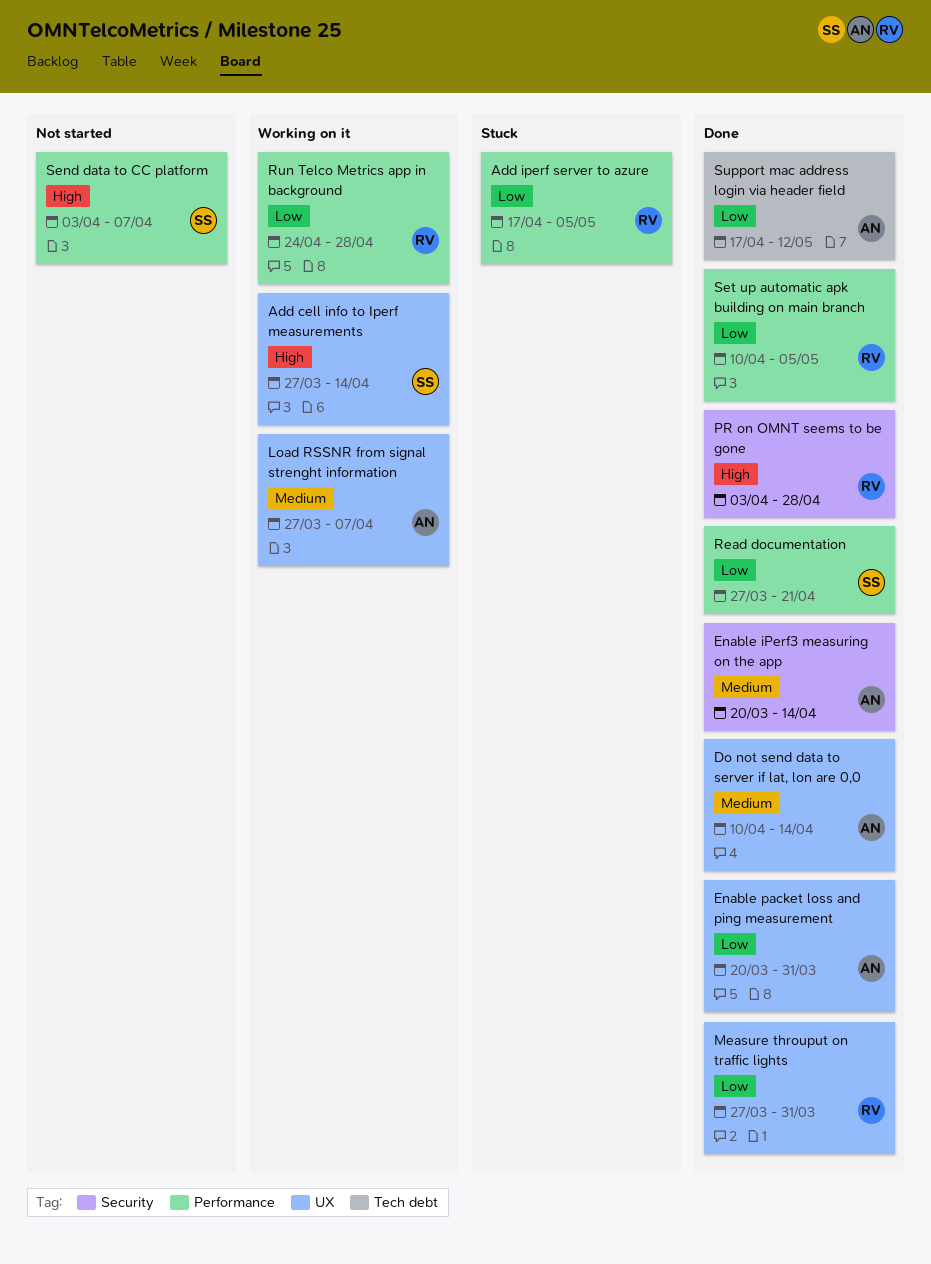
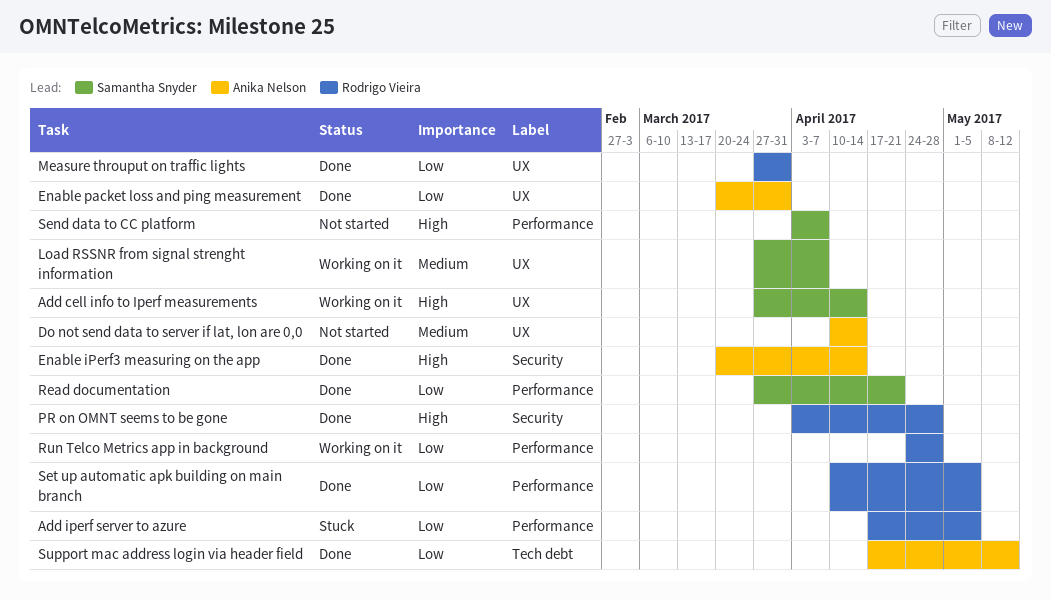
Do not send data to server if lat, lon are 0,0, status: Done -> Not started
Enable iPerf3 measuring on the app, priority: Medium -> High
Load RSSNR from signal strenght information, owner: Anika Nelson -> Samantha Snyder

